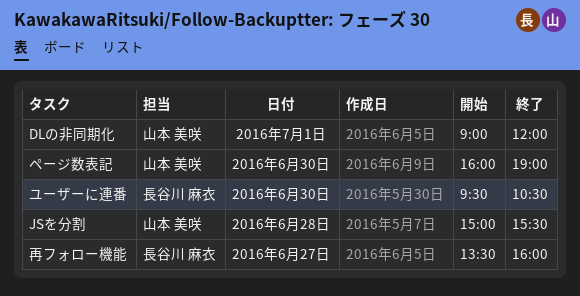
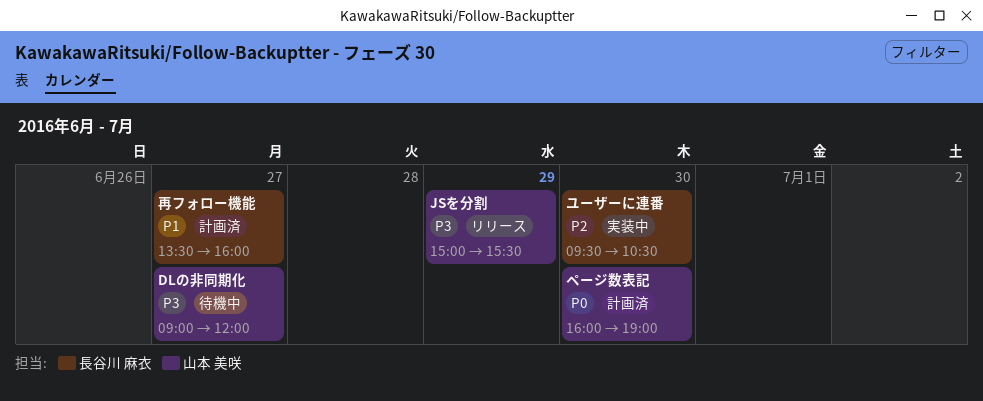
DLの非同期化, day: Jul 1 -> Jun 27
JSを分割, day: Jun 28 -> Jun 29

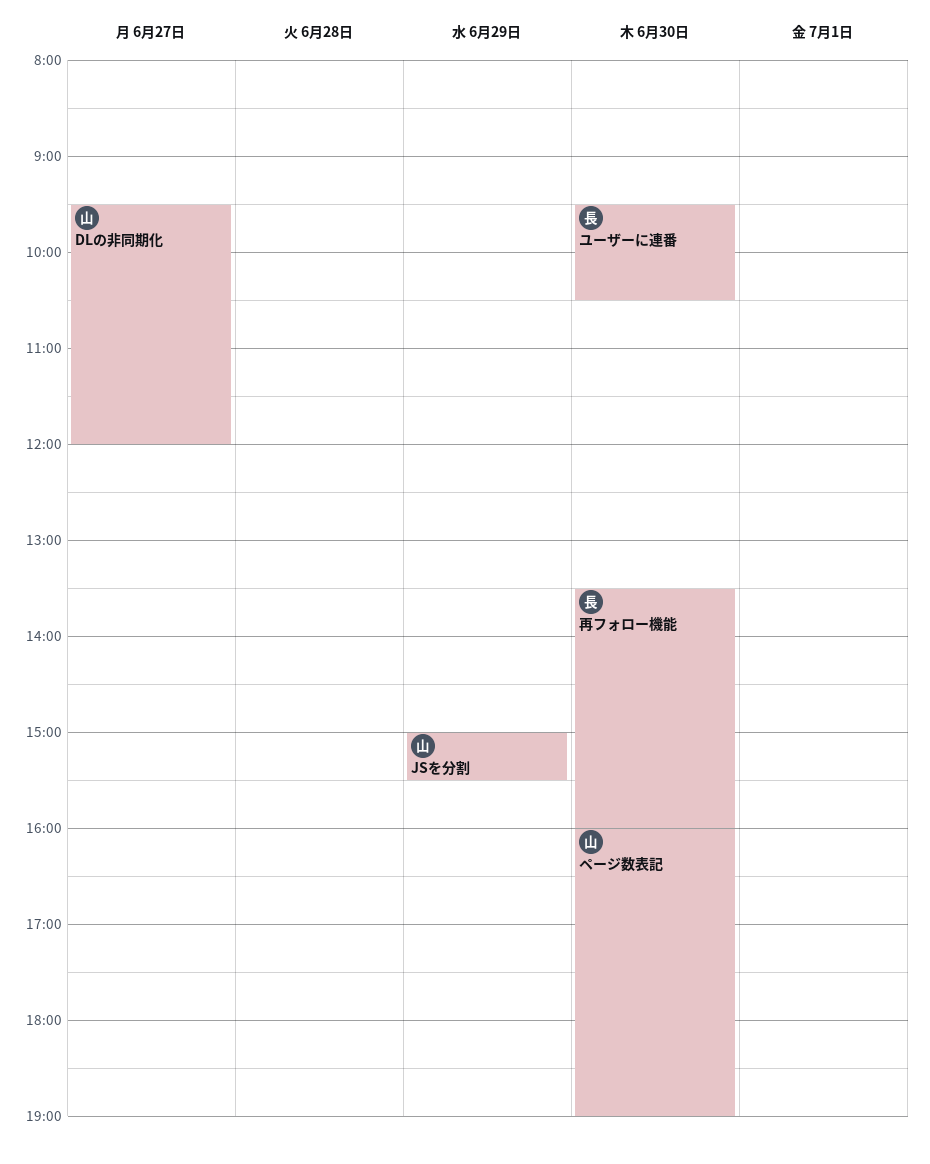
DLの非同期化, begins: 09:00 -> 09:30
再フォロー機能, day: Jun 27 -> Jun 30

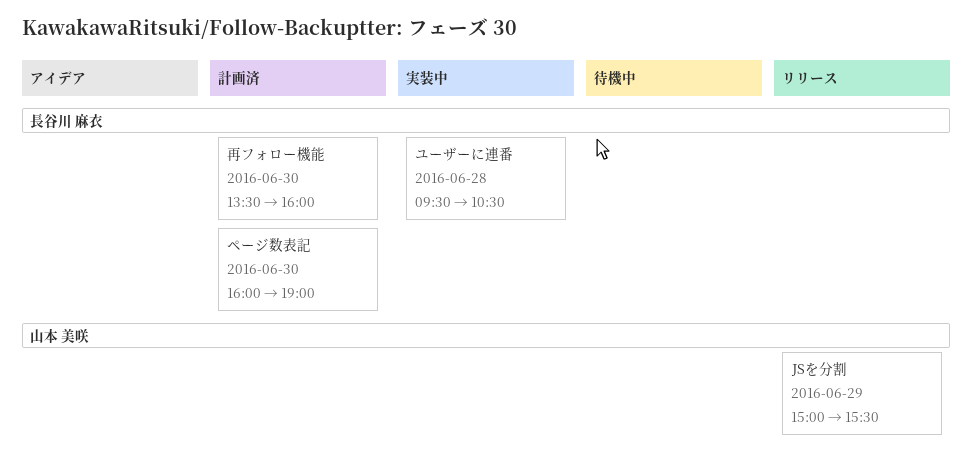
DLの非同期化: present -> none
ページ数表記, owner: 山本 美咲 -> 長谷川 麻衣
ユーザーに連番, day: Jun 30 -> Jun 28

